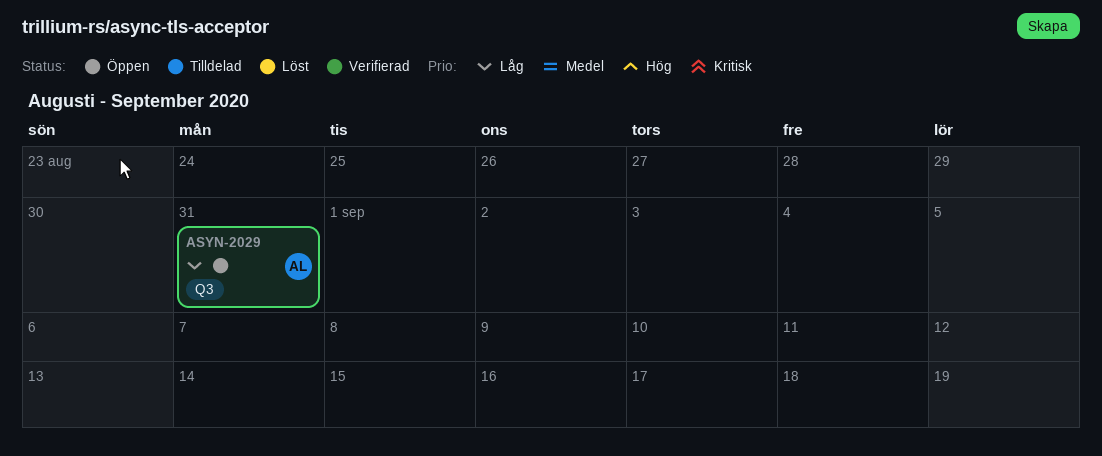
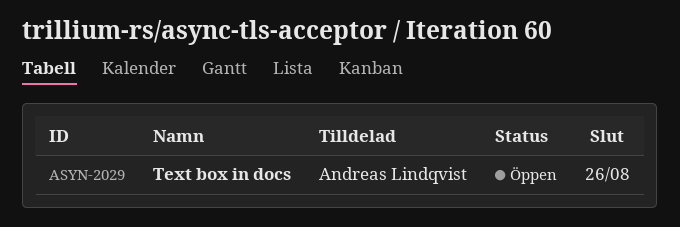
ASYN-2029, due: Aug 31 -> Aug 26

